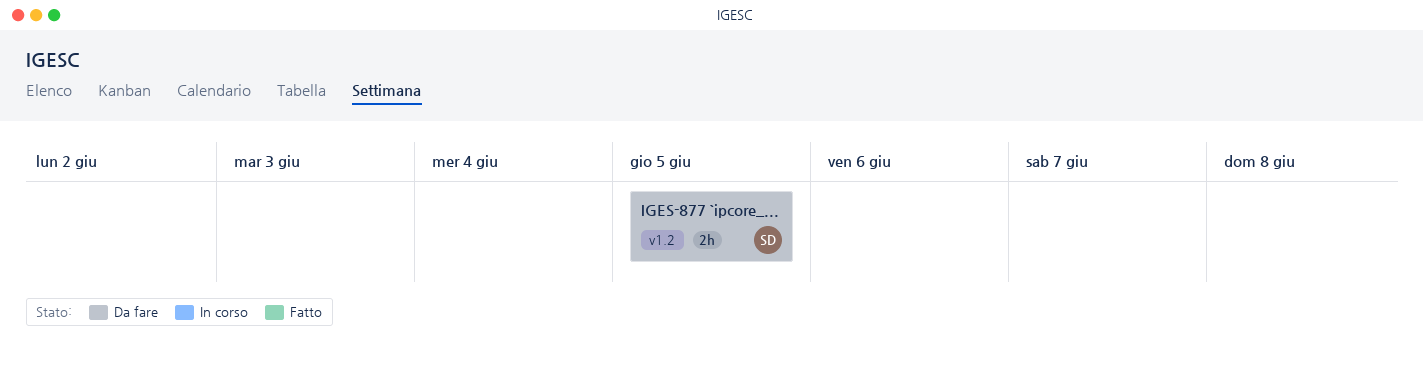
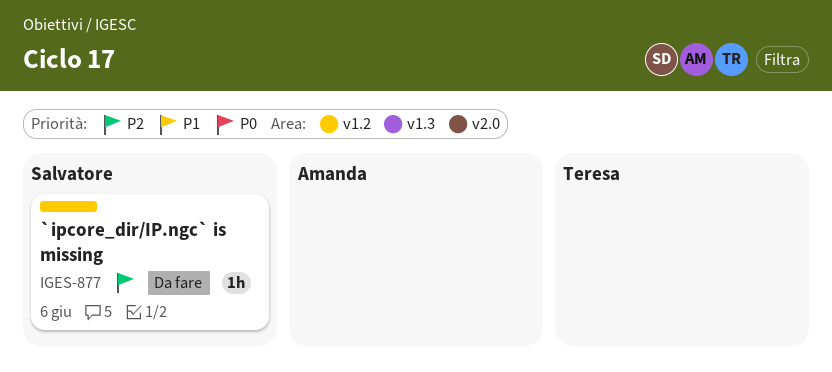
IGES-877, estimate: 2h -> 1h
IGES-877, due: Jun 5 -> Jun 6

